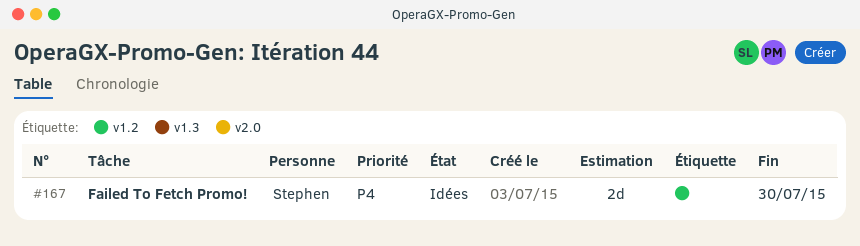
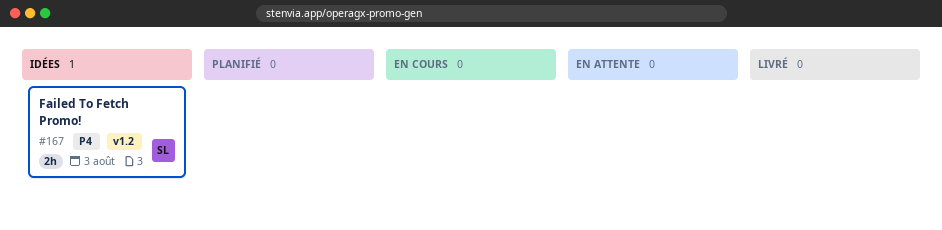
#167, estimate: 2d -> 2h
#167, due: Jul 30 -> Aug 3

